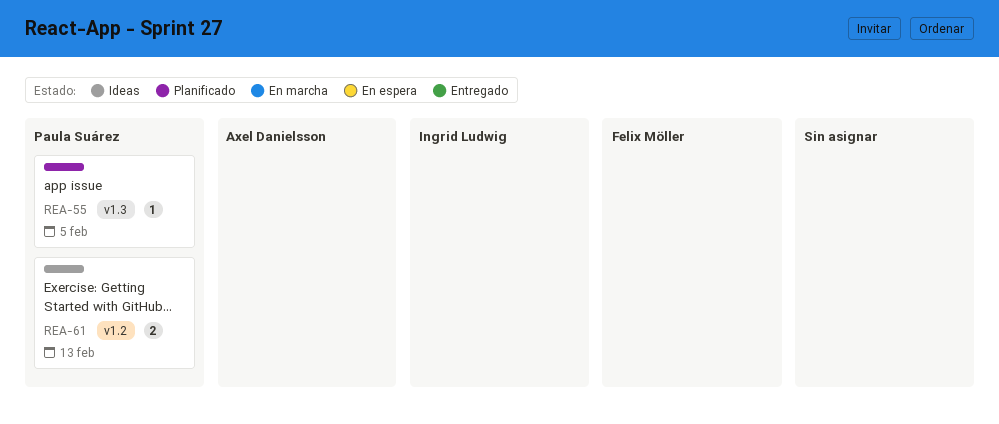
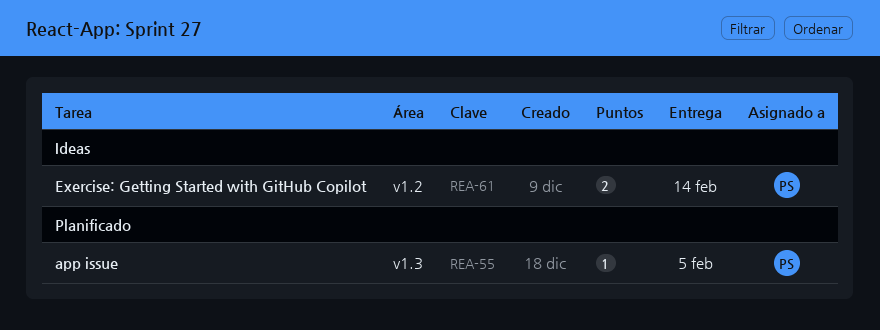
REA-61, due: Feb 13 -> Feb 14

